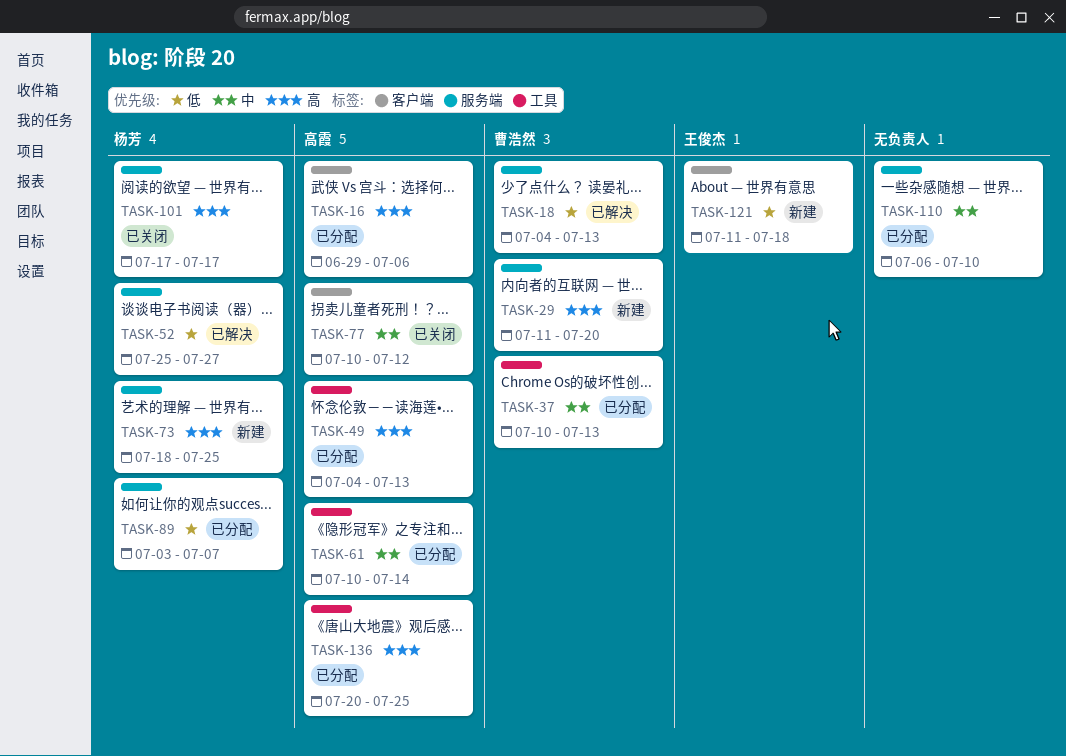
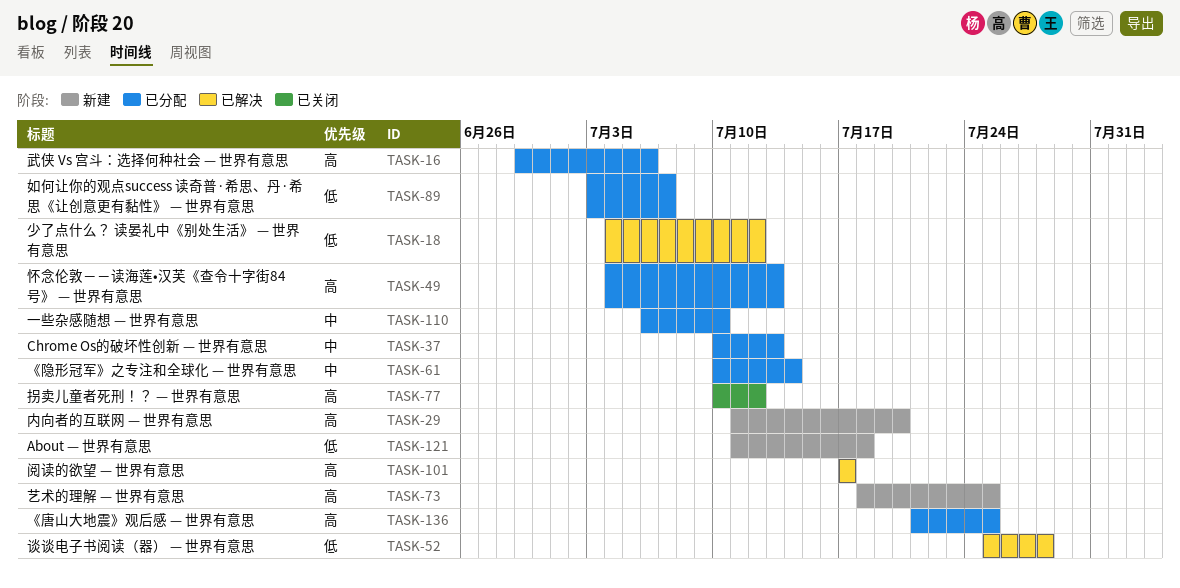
TASK-18, due: Jul 13 -> Jul 12
TASK-52, due: Jul 27 -> Jul 28
TASK-77, priority: 中 -> 高
TASK-101, status: 已关闭 -> 已解决
TASK-136, start: Jul 20 -> Jul 21

